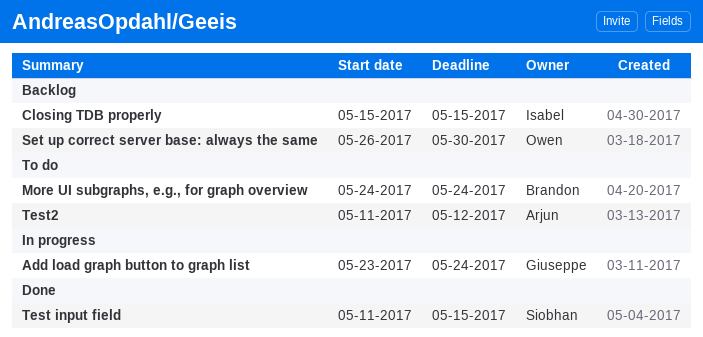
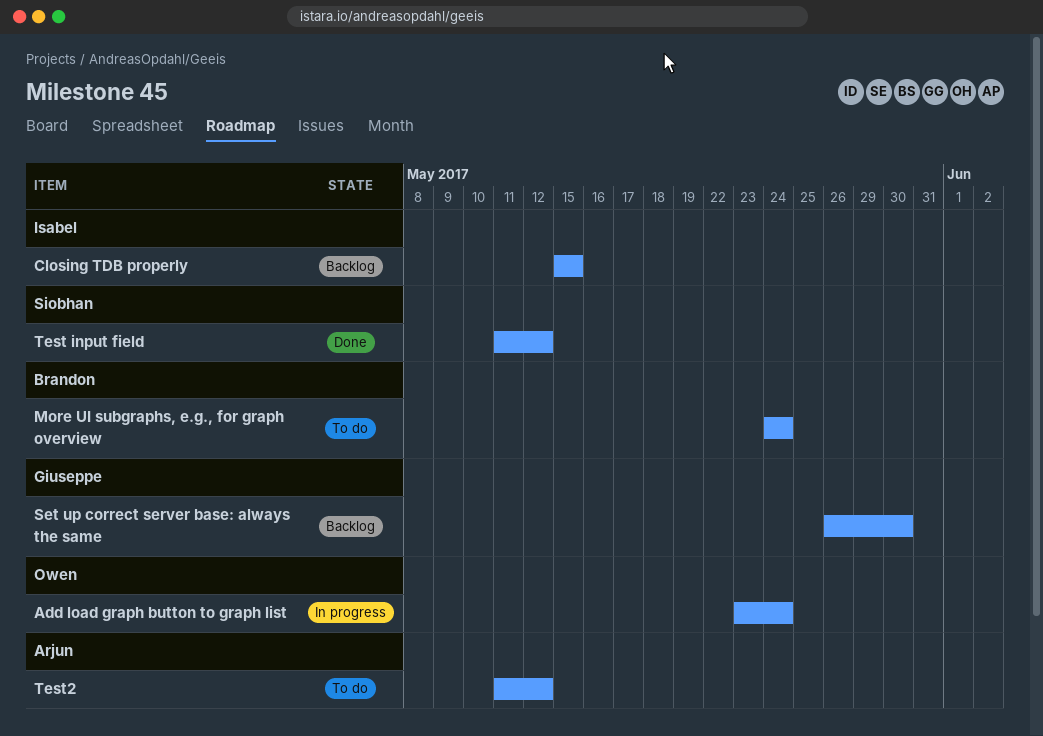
Add load graph button to graph list, owner: Giuseppe -> Owen
Set up correct server base: always the same, owner: Owen -> Giuseppe
Test input field, due: May 15 -> May 12

